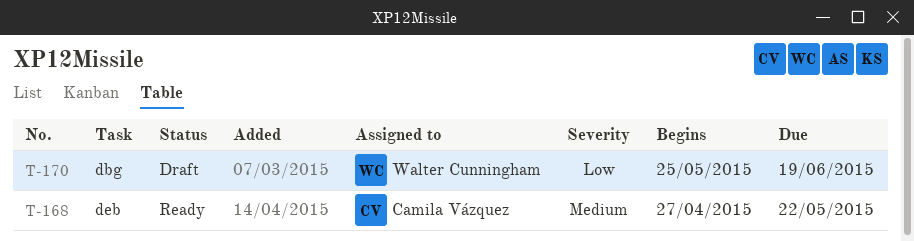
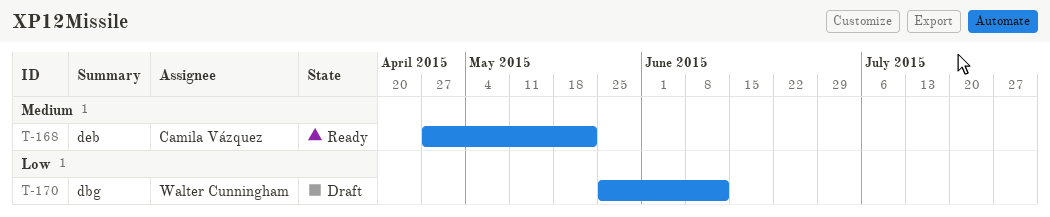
T-170, due: Jun 19 -> Jun 12

